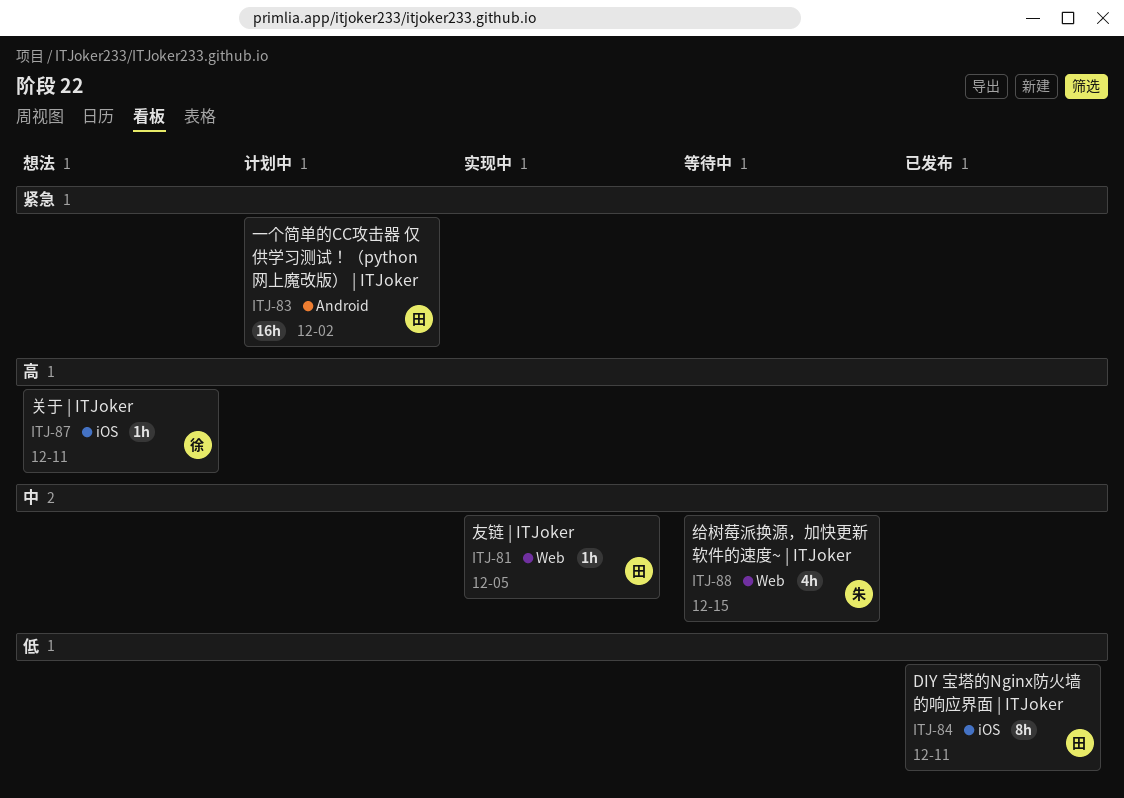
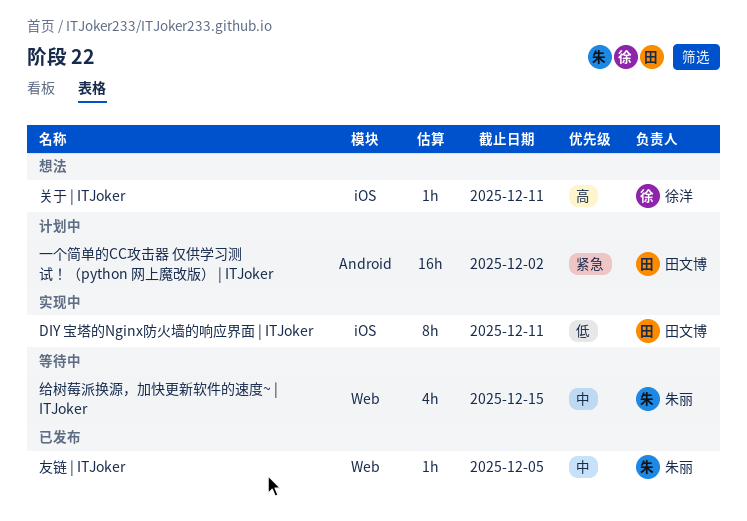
DIY 宝塔的Nginx防火墙的响应界面 | ITJoker, status: 已发布 -> 实现中
友链 | ITJoker, status: 实现中 -> 已发布
友链 | ITJoker, owner: 田文博 -> 朱丽

